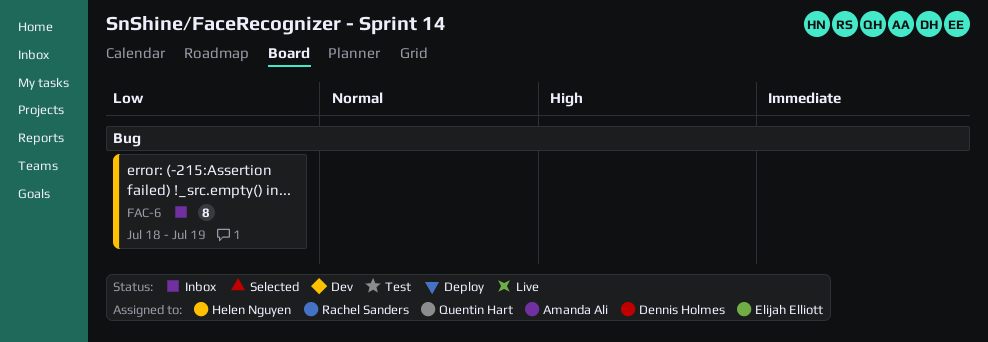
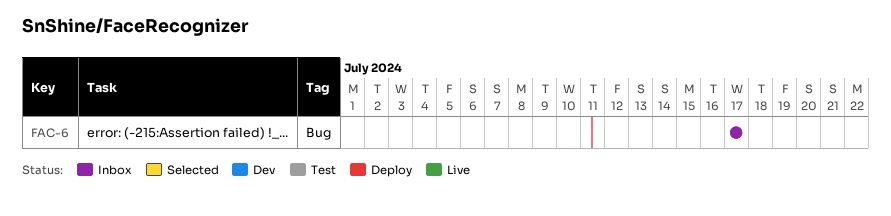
FAC-6, start: Jul 18 -> Jul 17
FAC-6, due: Jul 19 -> Jul 17

